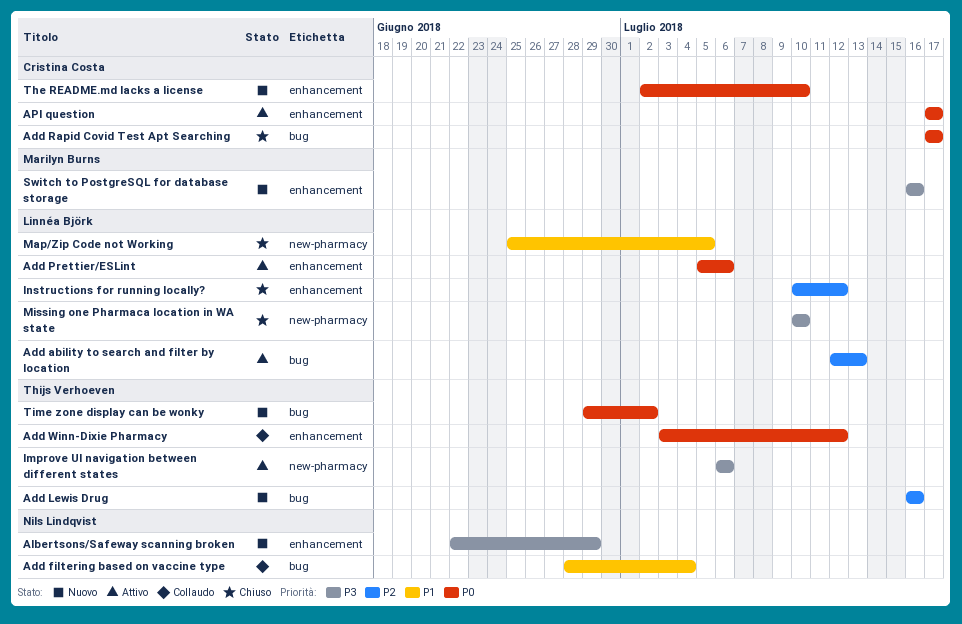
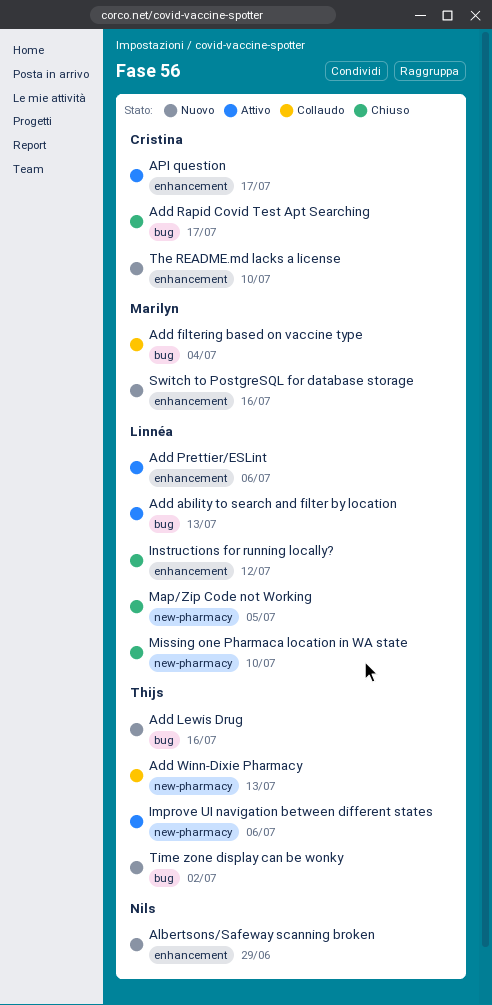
Add filtering based on vaccine type, owner: Nils Lindqvist -> Marilyn Burns
Add Winn-Dixie Pharmacy, label: enhancement -> new-pharmacy
Add Winn-Dixie Pharmacy, due: Jul 12 -> Jul 13

